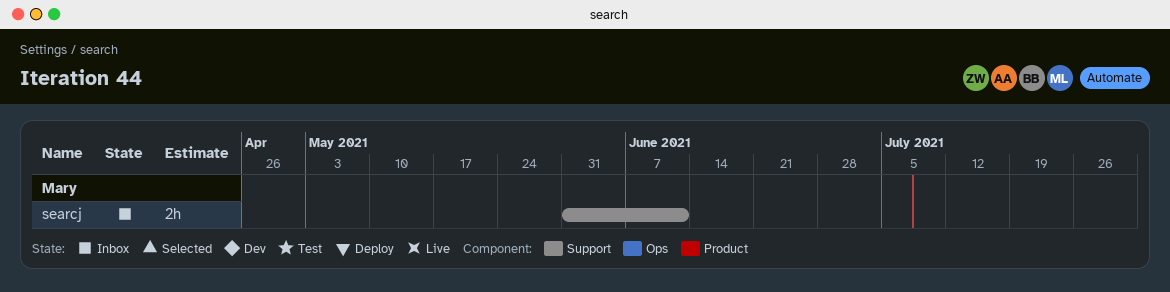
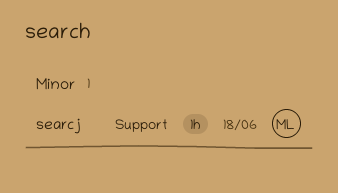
searcj, estimate: 2h -> 1h
searcj, due: Jun 11 -> Jun 18

